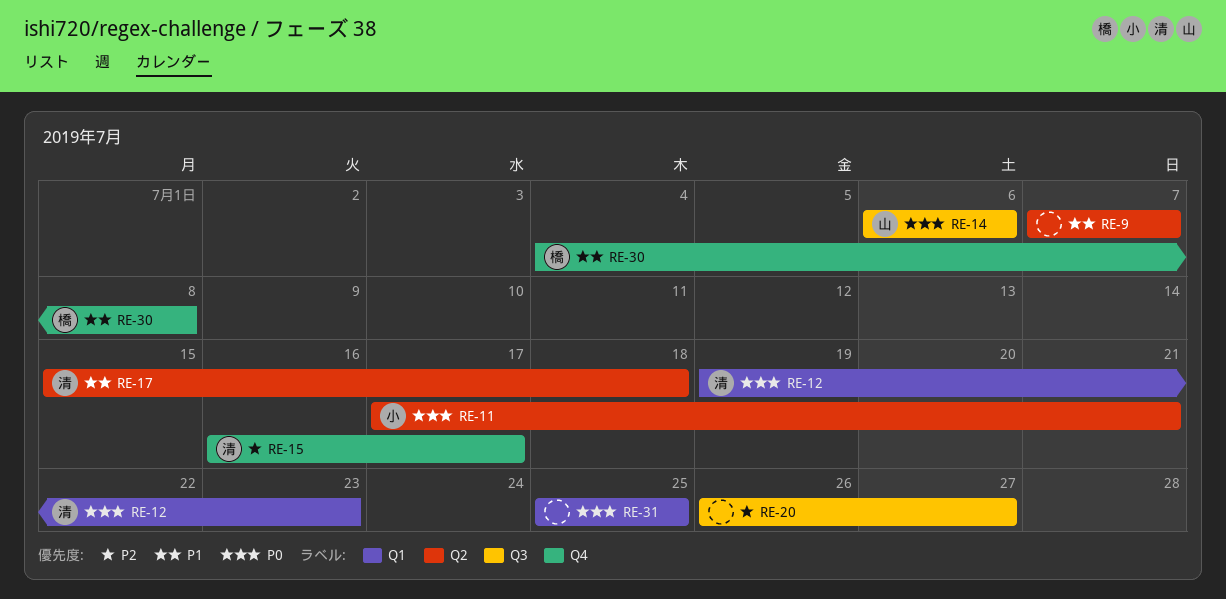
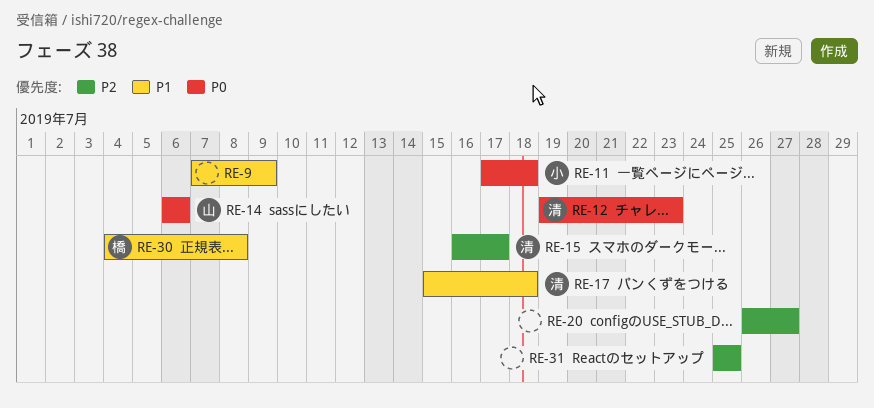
RE-9, due: Jul 7 -> Jul 9
RE-11, due: Jul 21 -> Jul 18
RE-31, priority: P0 -> P2

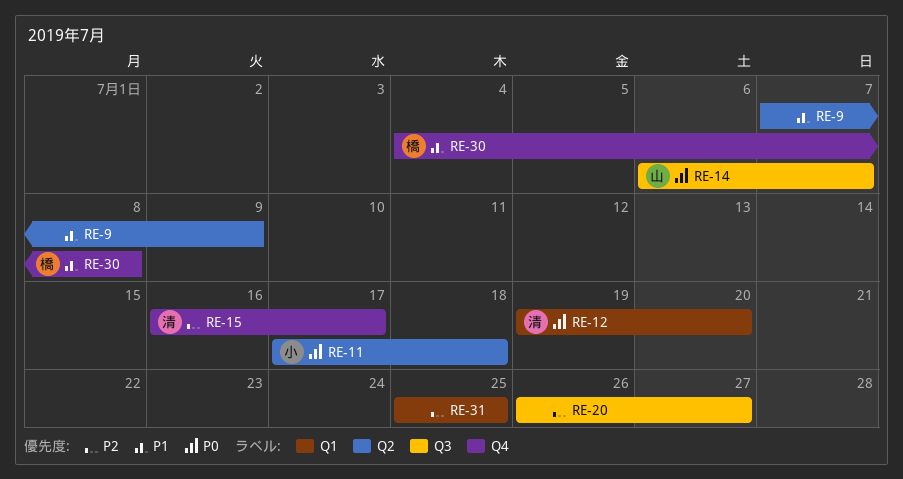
RE-12, due: Jul 23 -> Jul 20
RE-14, due: Jul 6 -> Jul 7
RE-17: present -> none

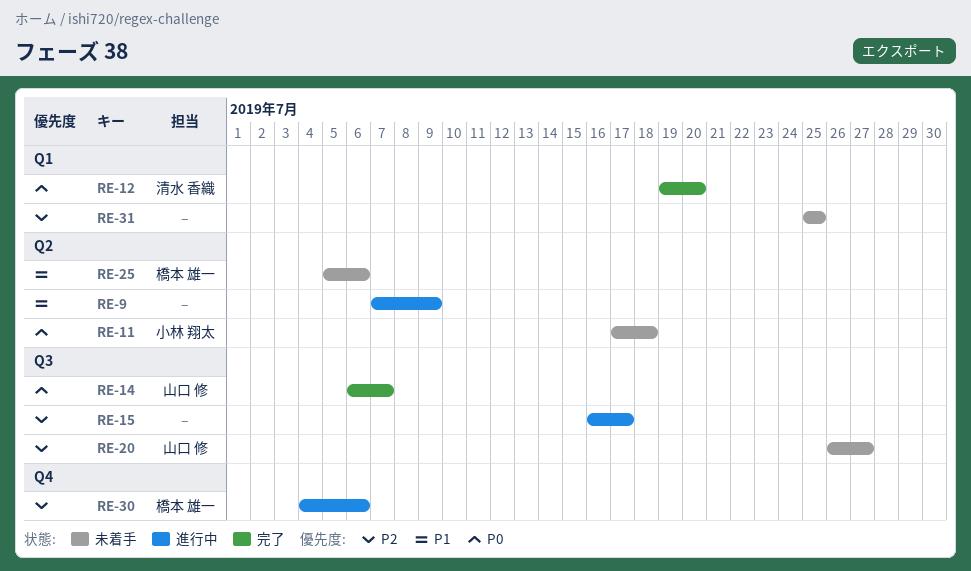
RE-15, owner: 清水 香織 -> none
RE-15, label: Q4 -> Q3
RE-20, owner: none -> 山口 修
RE-25: none -> present
RE-30, priority: P1 -> P2
RE-30, due: Jul 8 -> Jul 6

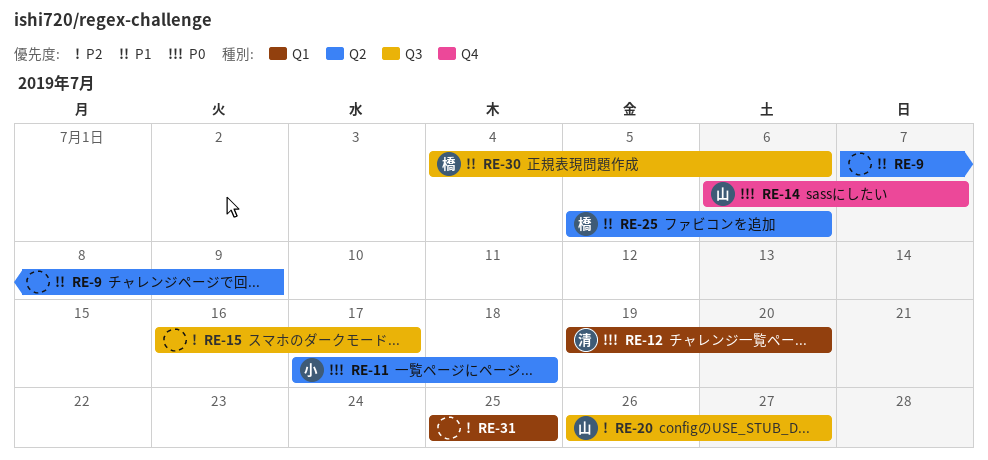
RE-14, label: Q3 -> Q4
RE-30, priority: P2 -> P1
RE-30, label: Q4 -> Q3

